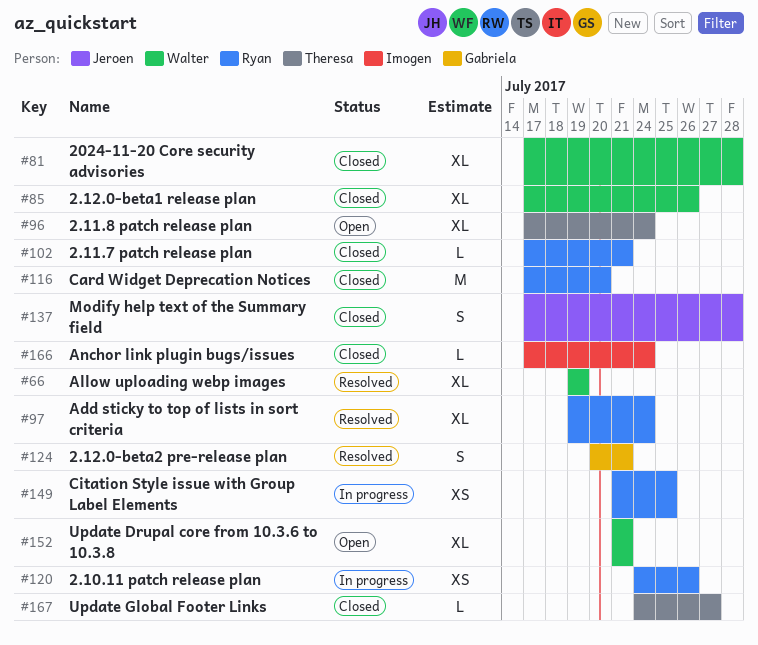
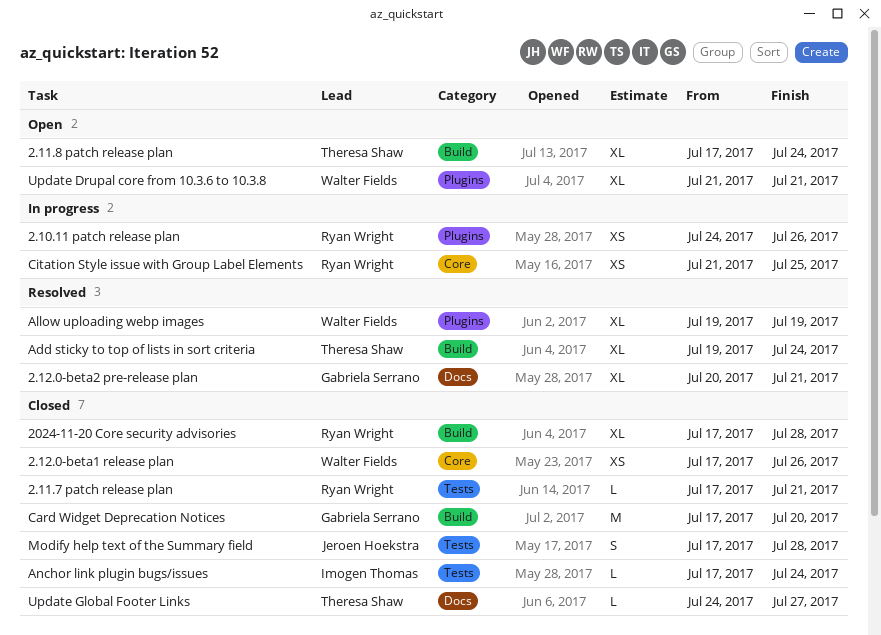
2.12.0-beta1 release plan, estimate: XL -> XS
2.12.0-beta2 pre-release plan, estimate: S -> XL
2024-11-20 Core security advisories, owner: Walter Fields -> Ryan Wright
Add sticky to top of lists in sort criteria, owner: Ryan Wright -> Theresa Shaw
Card Widget Deprecation Notices, owner: Ryan Wright -> Gabriela Serrano

